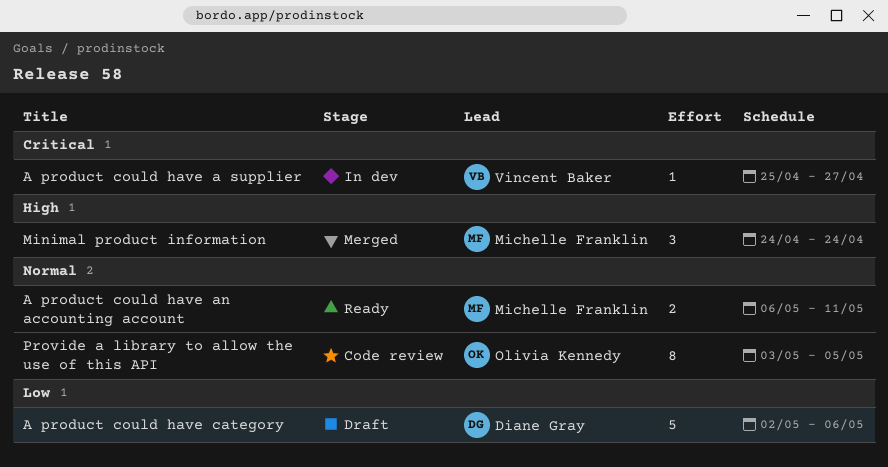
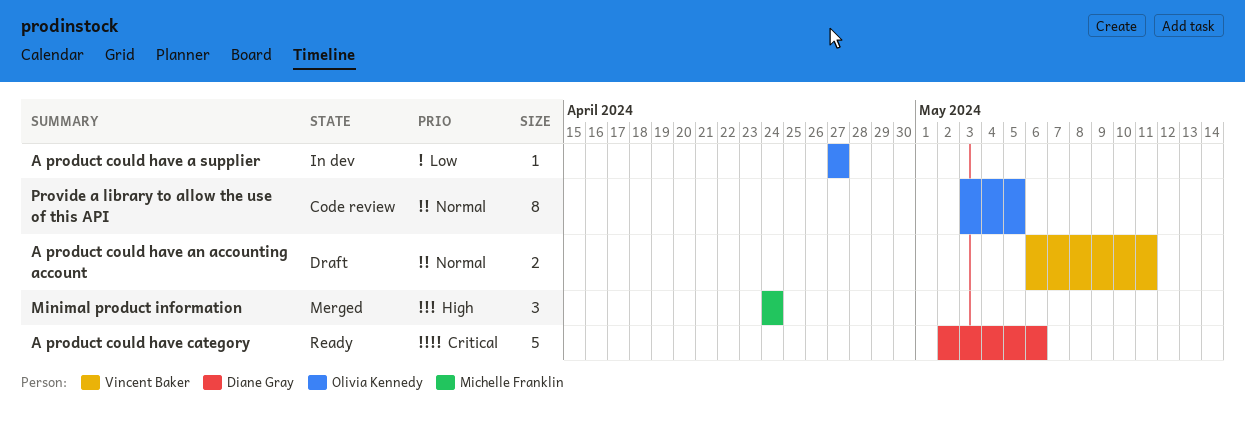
A product could have a supplier, owner: Vincent Baker -> Olivia Kennedy
A product could have a supplier, priority: Critical -> Low
A product could have a supplier, start: Apr 25 -> Apr 27
A product could have an accounting account, status: Ready -> Draft
A product could have an accounting account, owner: Michelle Franklin -> Vincent Baker
A product could have category, status: Draft -> Ready
A product could have category, priority: Low -> Critical

